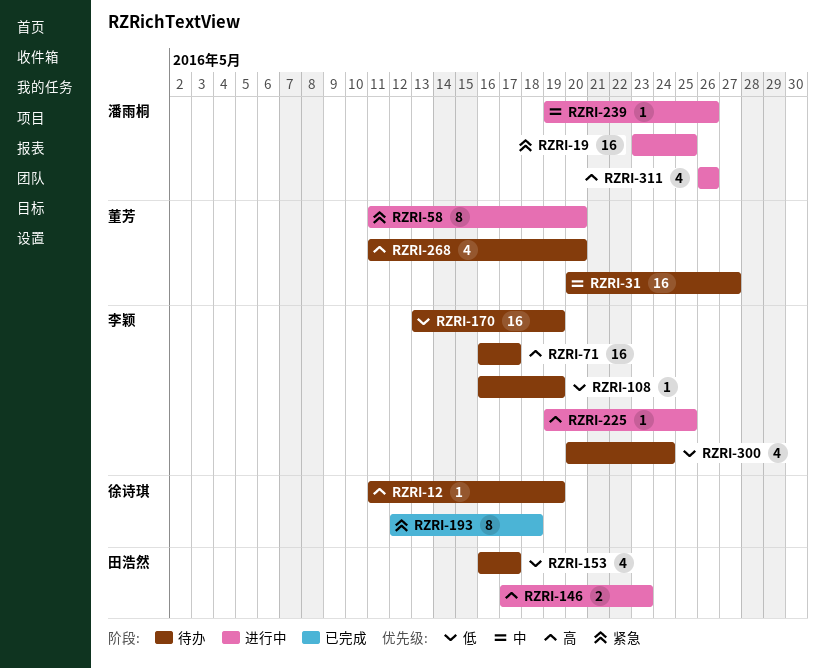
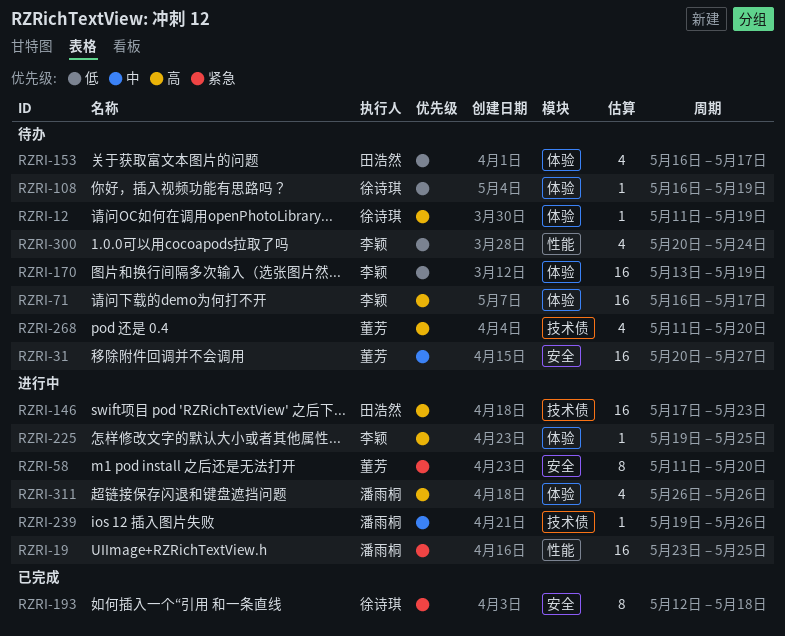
RZRI-108, owner: 李颖 -> 徐诗琪
RZRI-146, estimate: 2 -> 16

